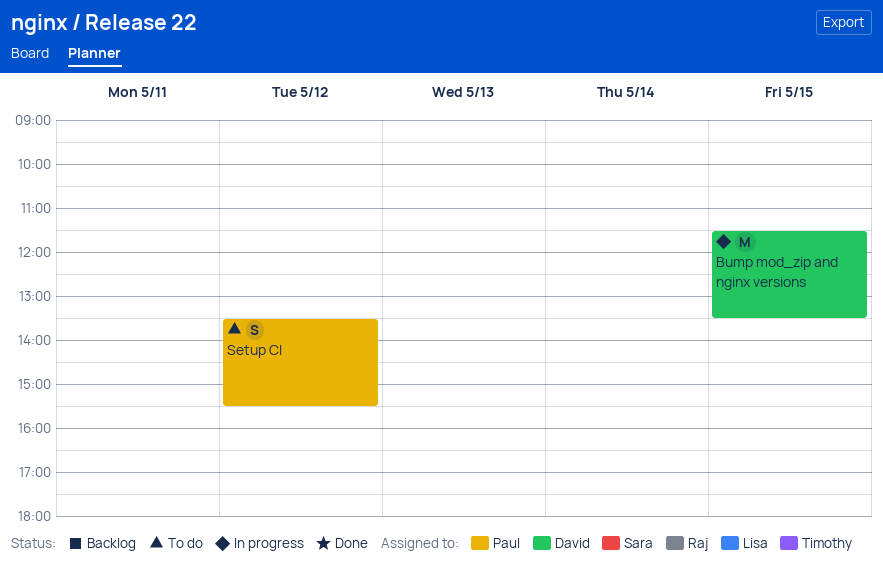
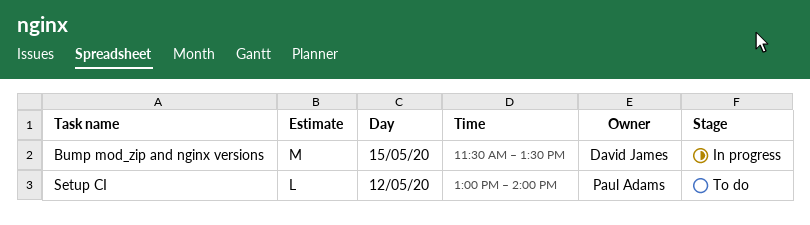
Setup CI, estimate: S -> L
Setup CI, begins: 13:30 -> 13:00
Setup CI, ends: 15:30 -> 14:00

